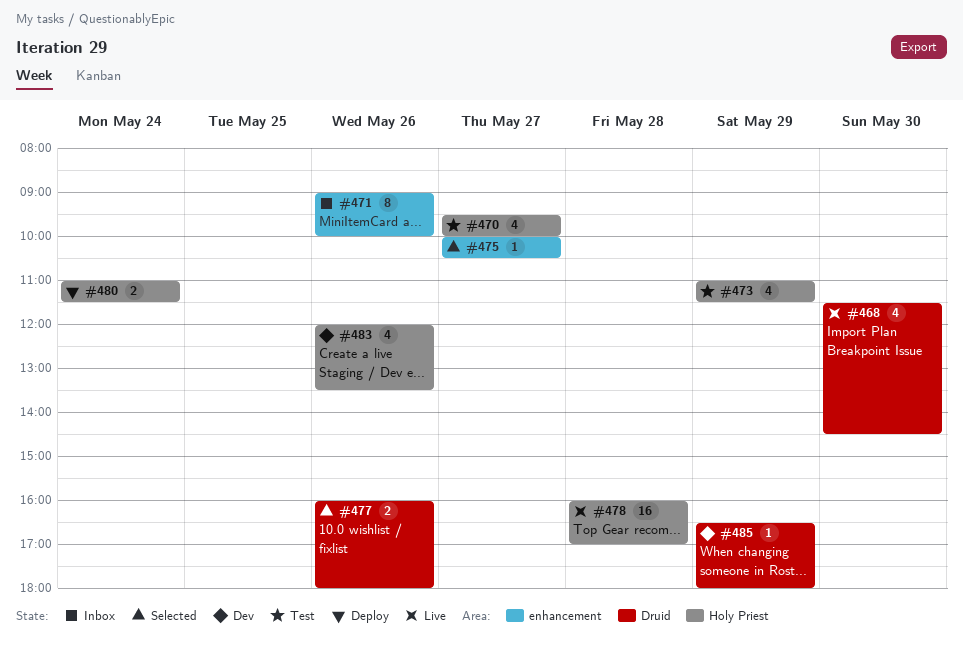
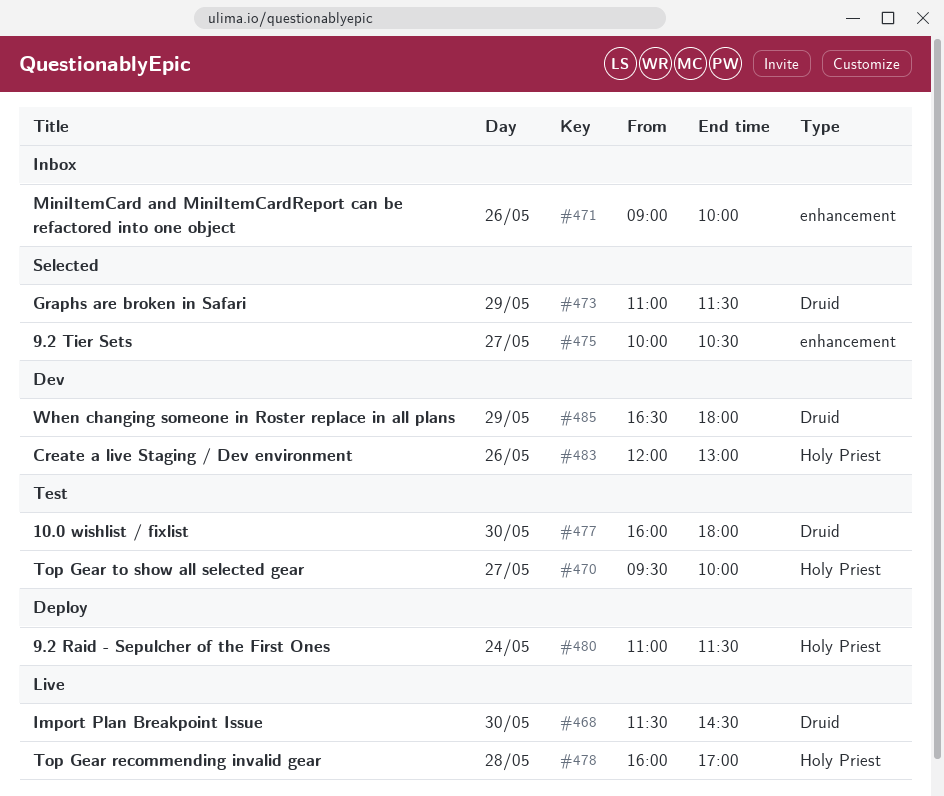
#473, status: Test -> Selected
#473, label: Holy Priest -> Druid
#477, status: Selected -> Test
#477, day: May 26 -> May 30
#483, ends: 13:30 -> 13:00

